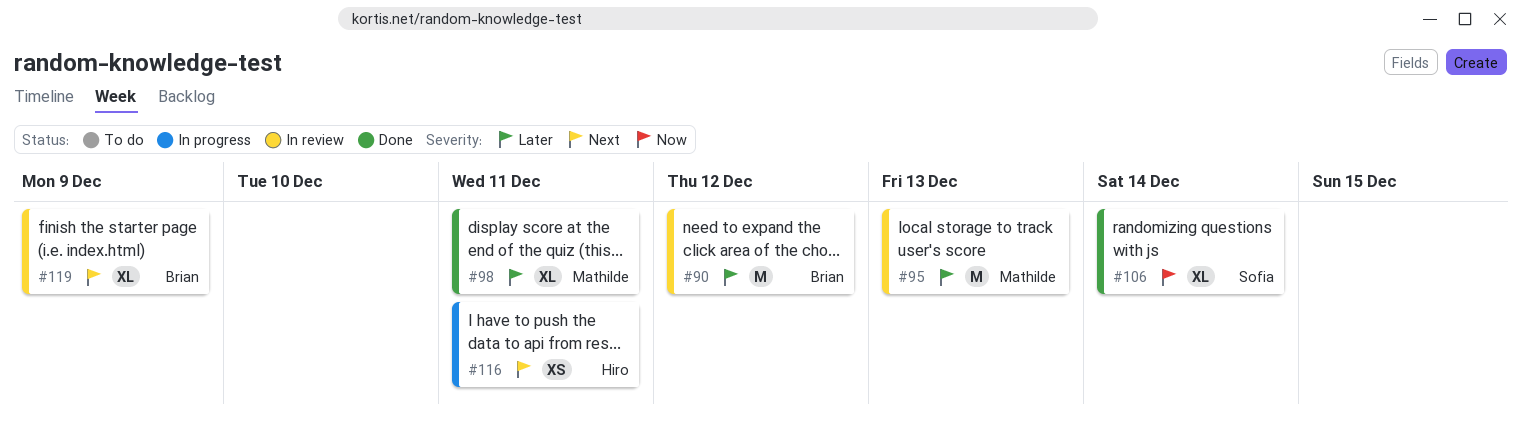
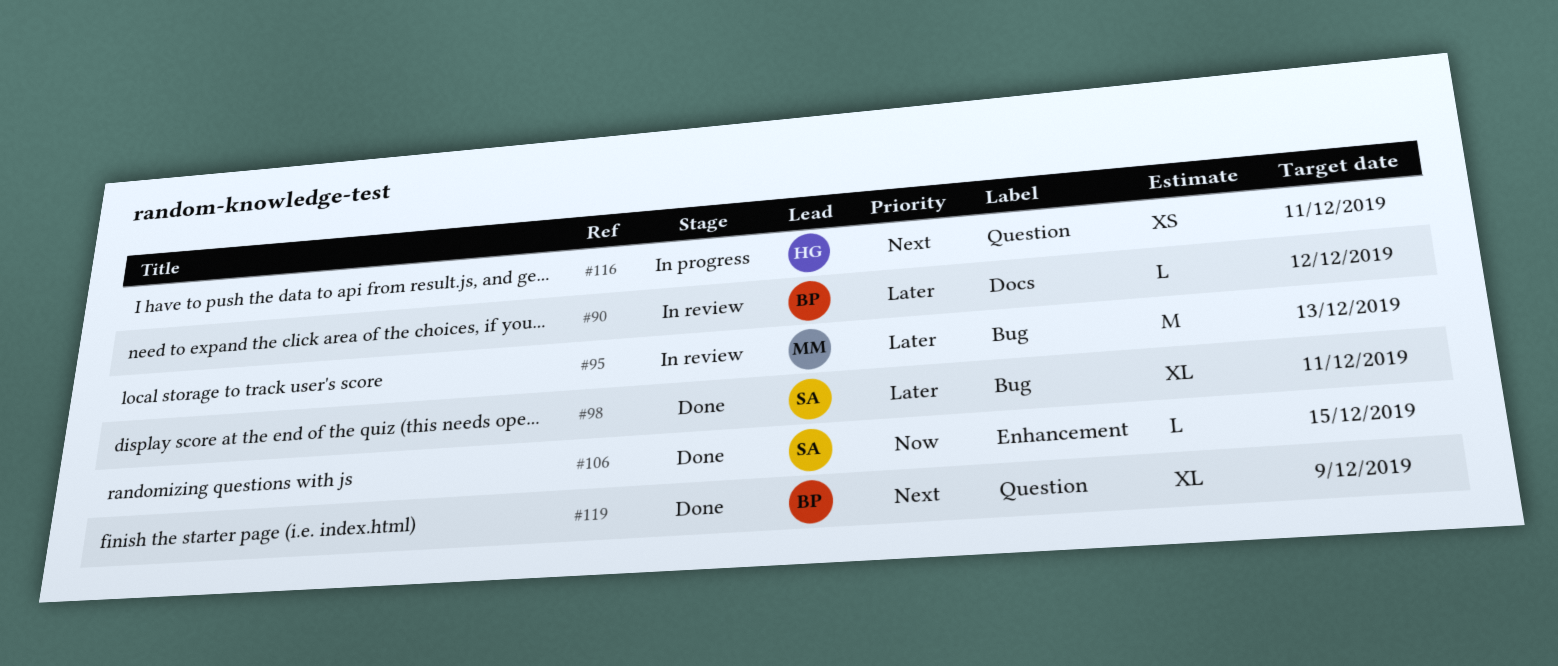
#90, estimate: M -> L
#98, owner: Mathilde -> Sofia
#106, estimate: XL -> L
#106, due: Dec 14 -> Dec 15
#119, status: In review -> Done

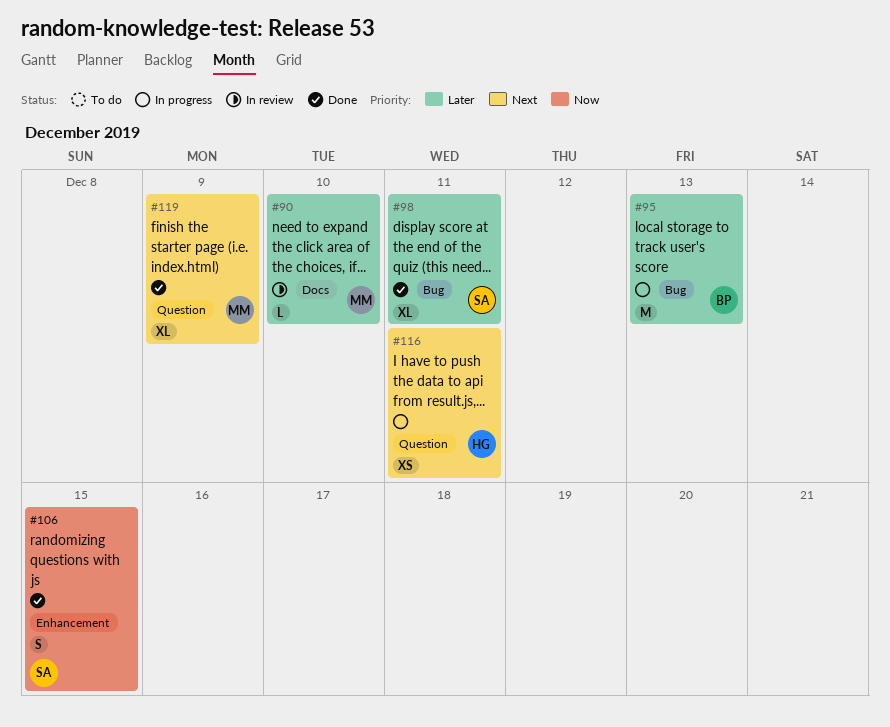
#90, owner: BP -> MM
#90, due: Dec 12 -> Dec 10
#95, status: In review -> In progress
#95, owner: MM -> BP
#106, estimate: L -> S
#119, owner: BP -> MM

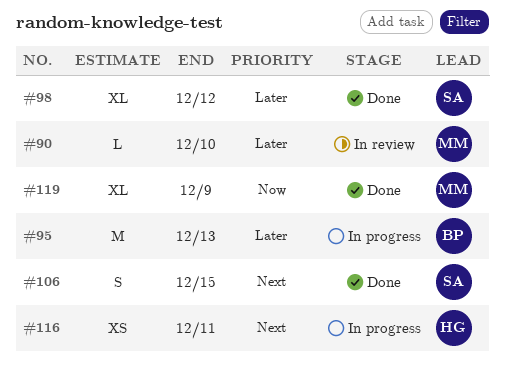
#98, due: Dec 11 -> Dec 12
#106, priority: Now -> Next
#119, priority: Next -> Now

